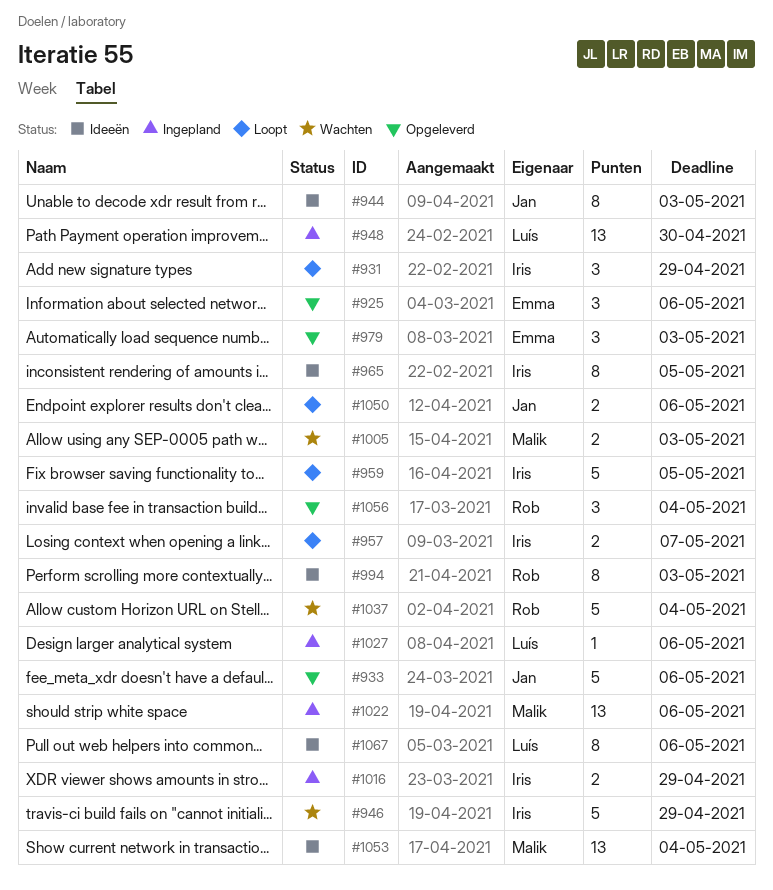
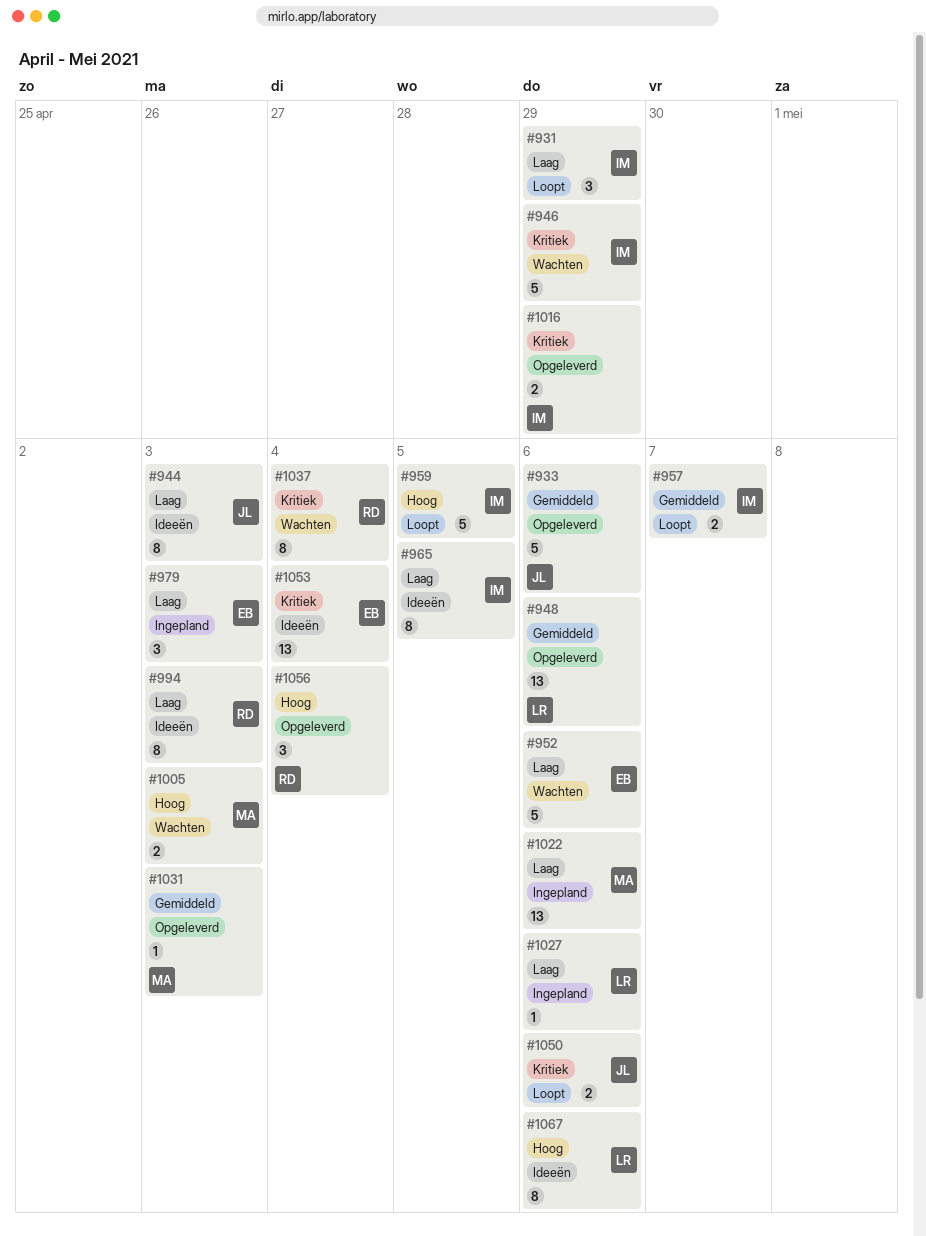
#925: present -> none
#948, status: Ingepland -> Opgeleverd
#948, due: Apr 30 -> May 6
#952: none -> present
#979, status: Opgeleverd -> Ingepland
#1016, status: Ingepland -> Opgeleverd
#1031: none -> present
#1037, estimate: 5 -> 8
#1053, owner: Malik -> Emma

